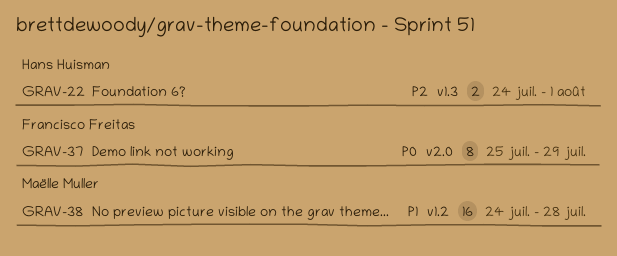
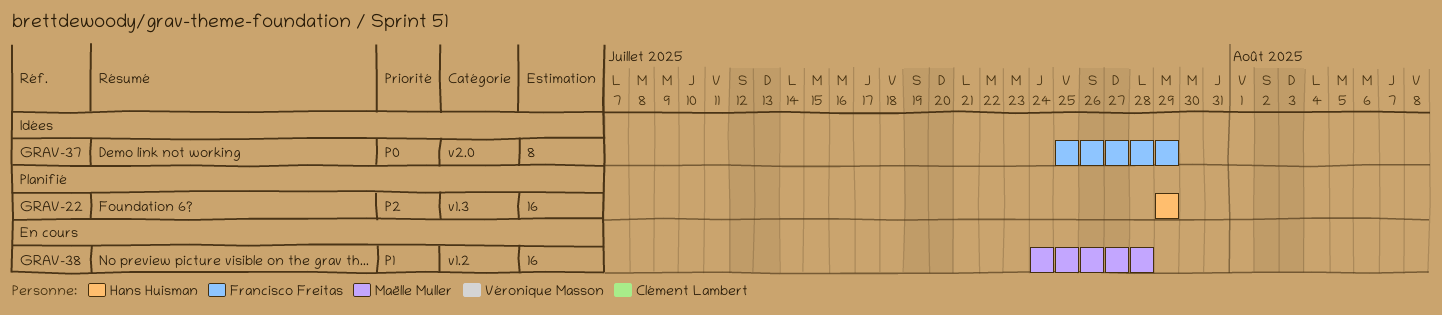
GRAV-22, estimate: 2 -> 16
GRAV-22, start: Jul 24 -> Jul 29
GRAV-22, due: Aug 1 -> Jul 29

